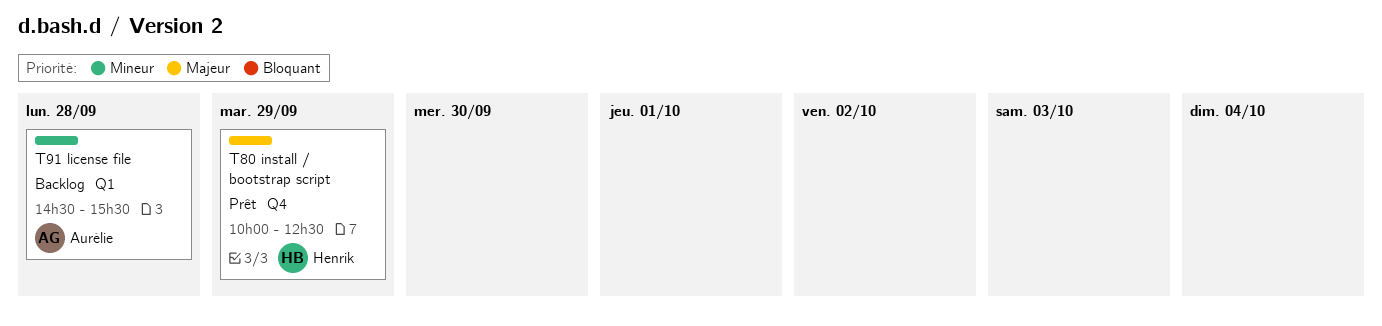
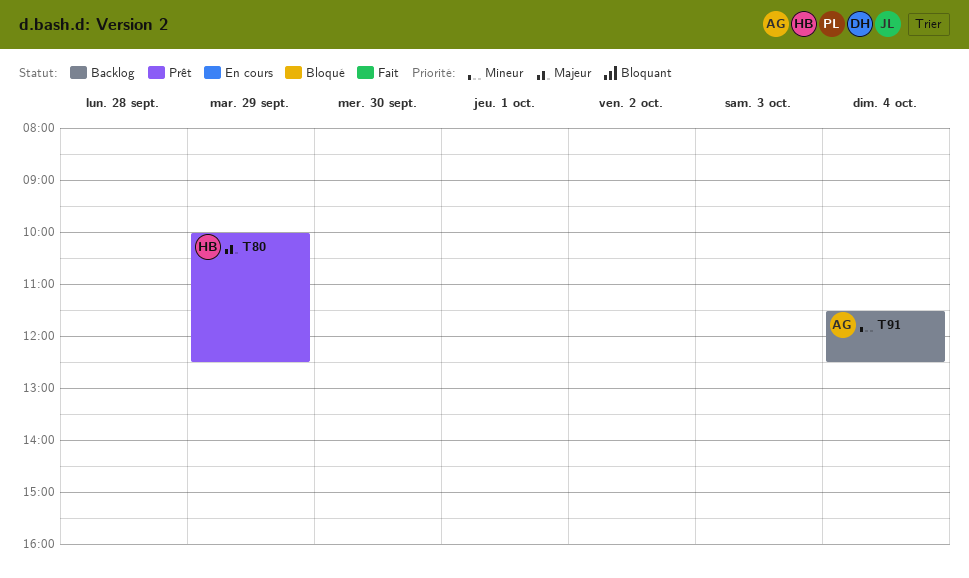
T91, day: Sep 28 -> Oct 4
T91, begins: 14:30 -> 11:30
T91, ends: 15:30 -> 12:30

